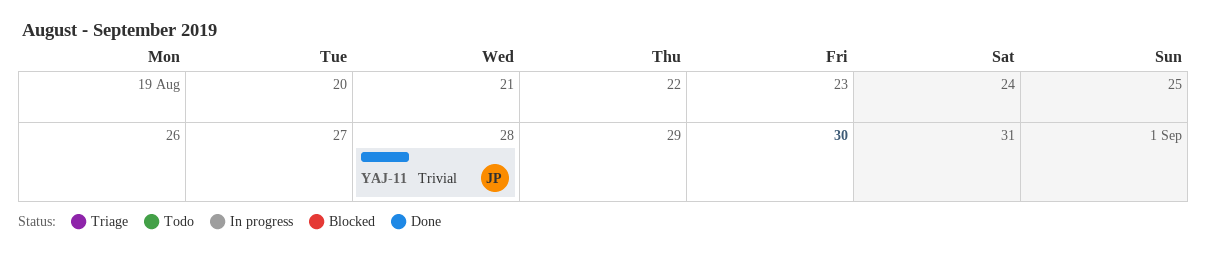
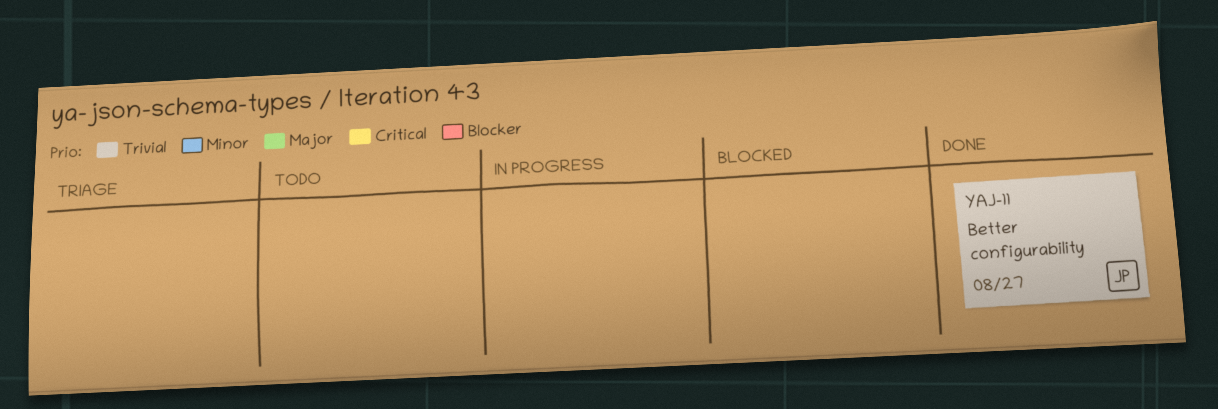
YAJ-11, due: Aug 28 -> Aug 27

